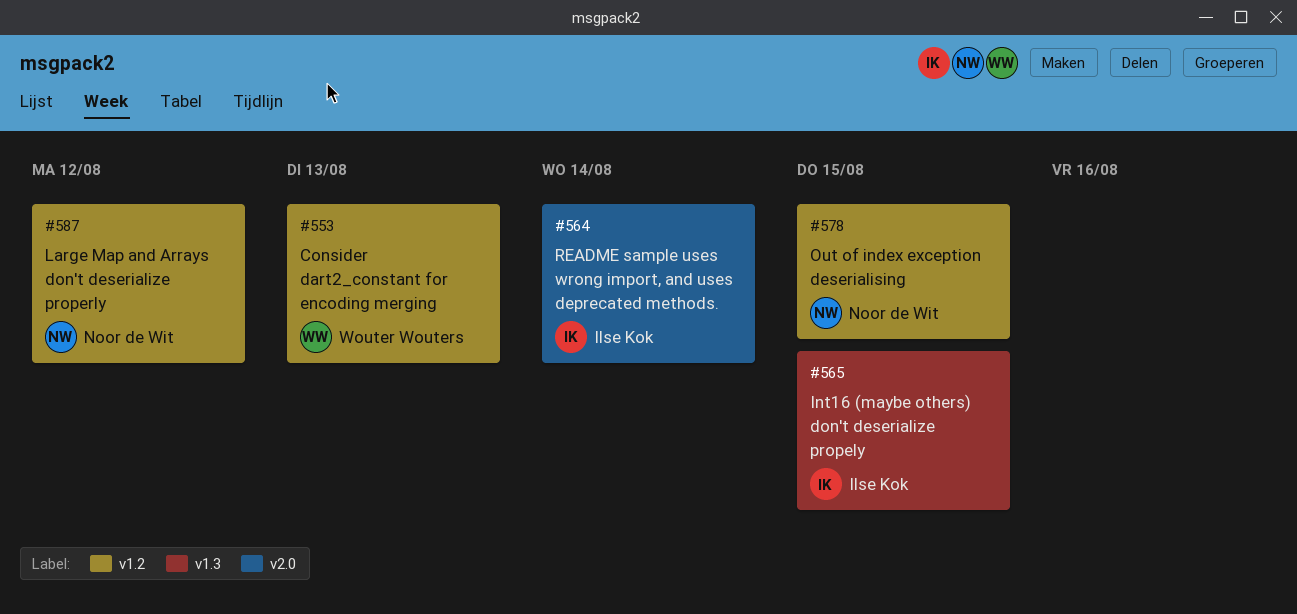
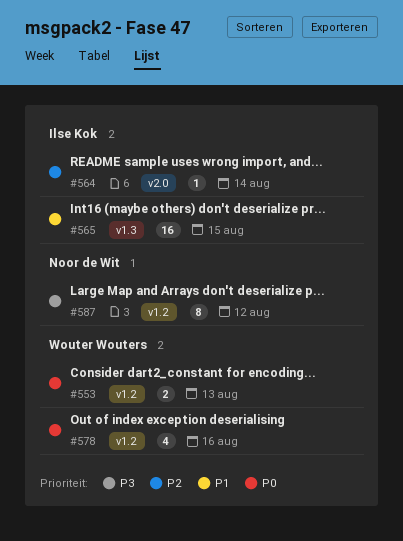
#578, owner: Noor de Wit -> Wouter Wouters
#578, due: Aug 15 -> Aug 16

